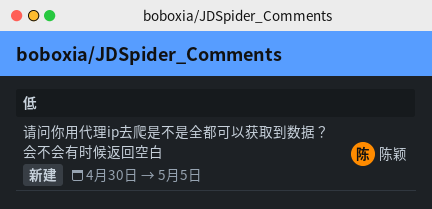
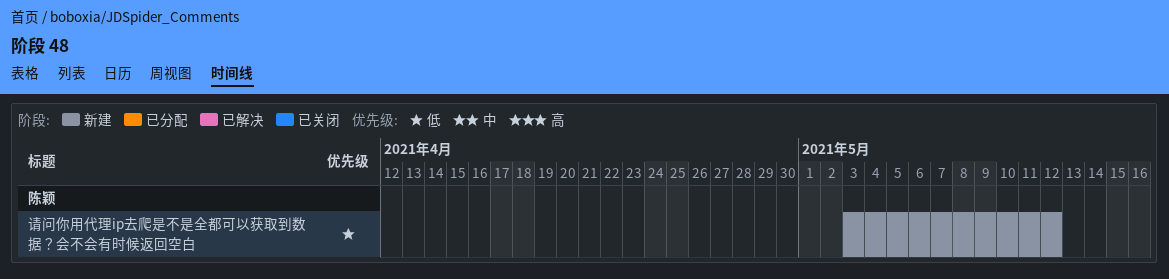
请问你用代理ip去爬是不是全都可以获取到数据？会不会有时候返回空白, start: Apr 30 -> May 3
请问你用代理ip去爬是不是全都可以获取到数据？会不会有时候返回空白, due: May 5 -> May 12

